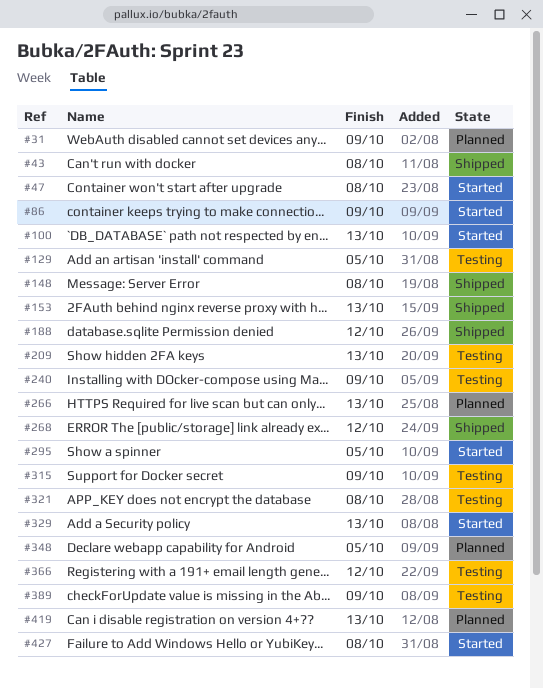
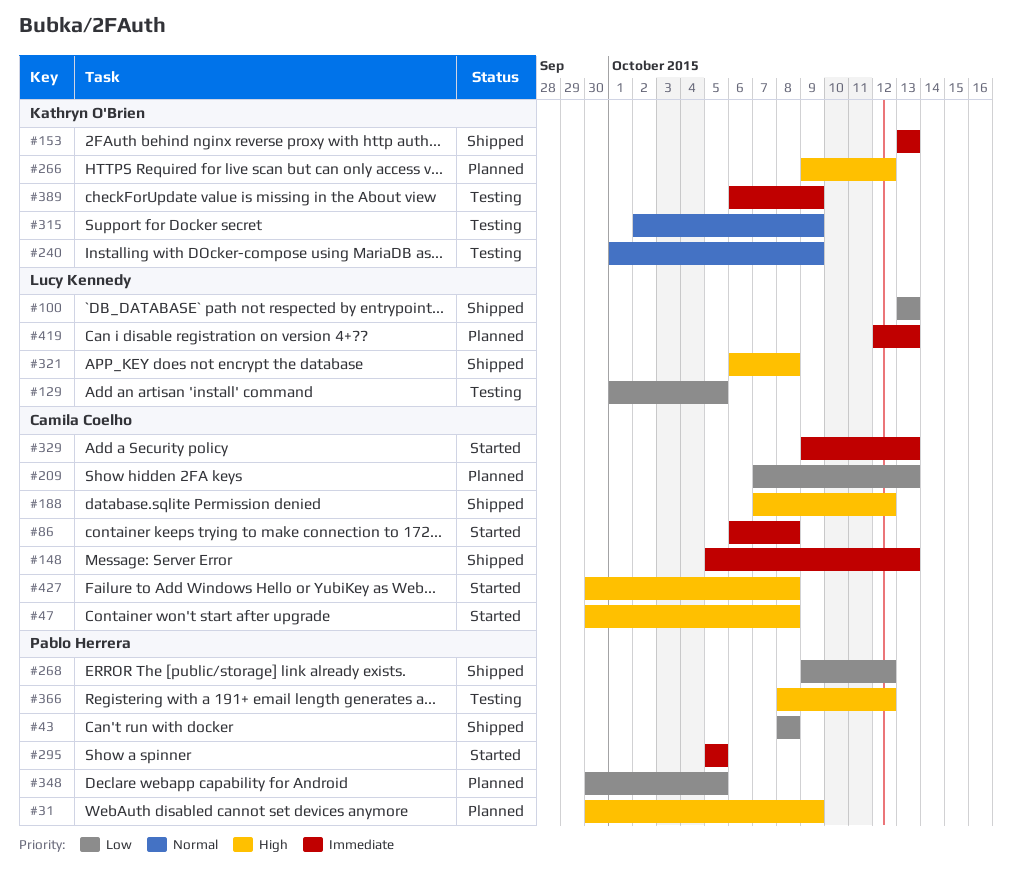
#86, due: Oct 9 -> Oct 8
#100, status: Started -> Shipped
#148, due: Oct 8 -> Oct 13
#209, status: Testing -> Planned
#266, due: Oct 13 -> Oct 12
#321, status: Testing -> Shipped

